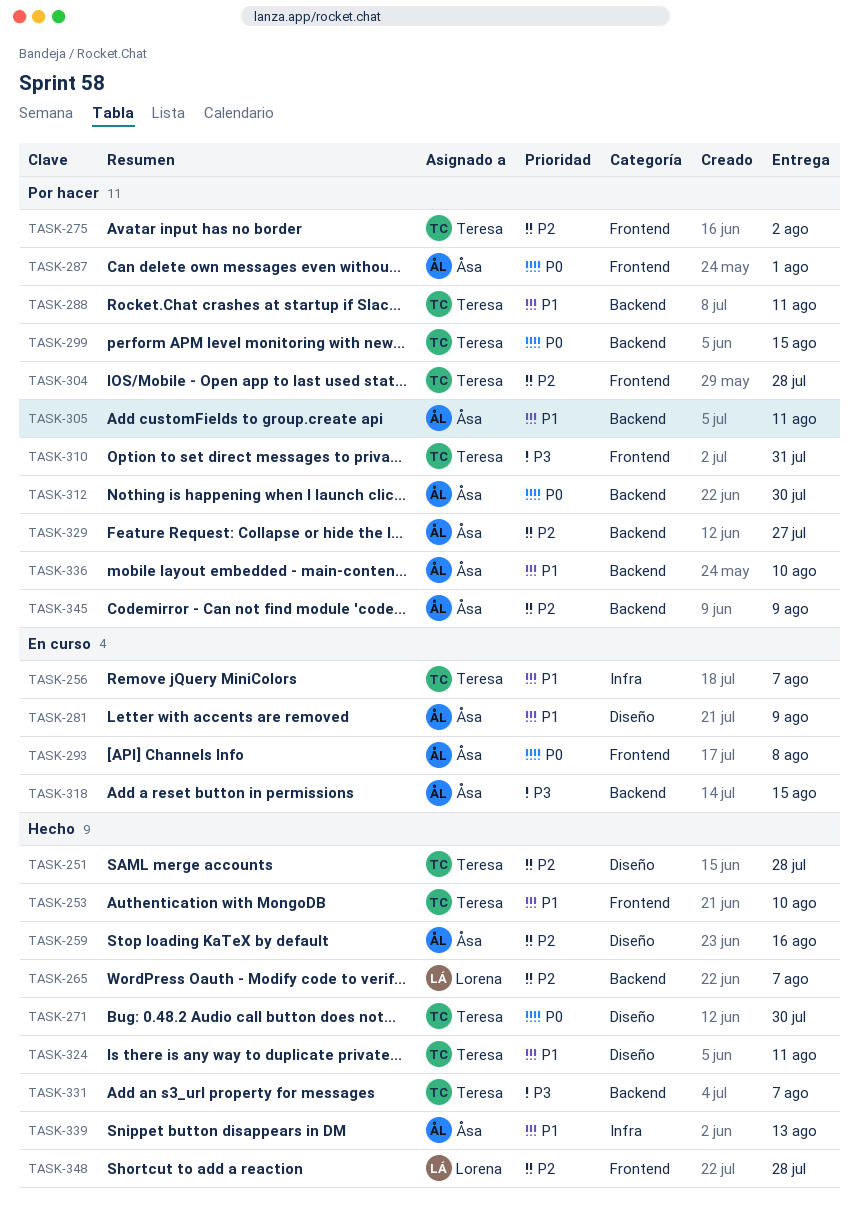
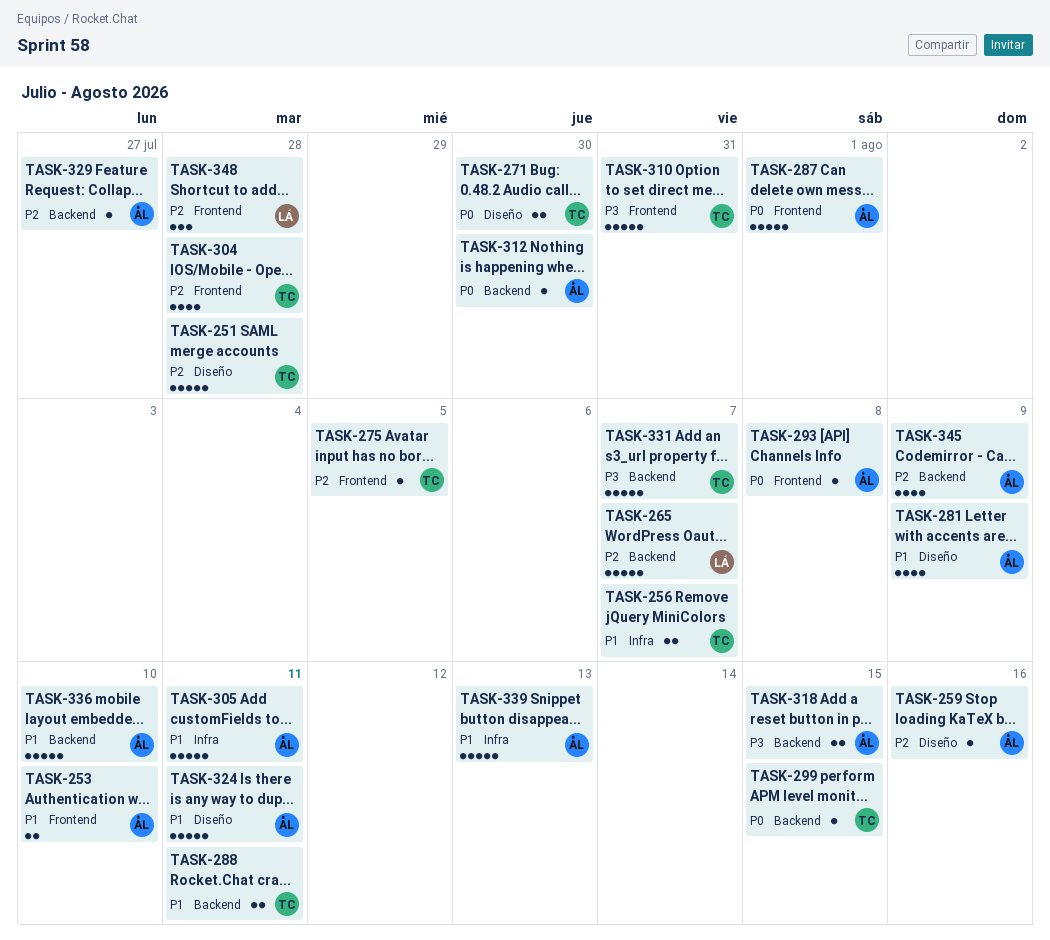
TASK-253, owner: Teresa -> Åsa
TASK-275, due: Aug 2 -> Aug 5
TASK-305, label: Backend -> Infra
TASK-324, owner: Teresa -> Åsa

